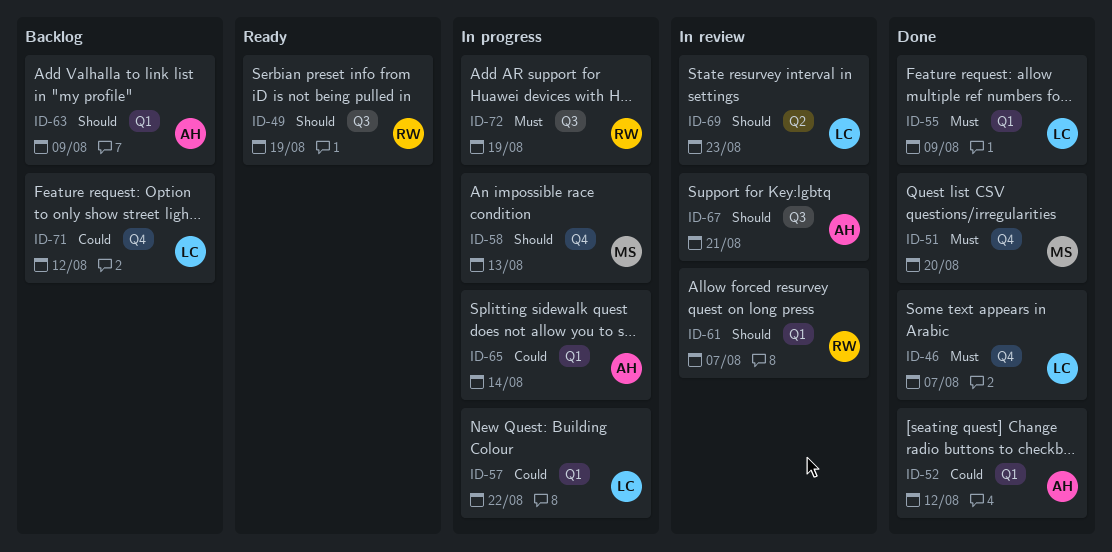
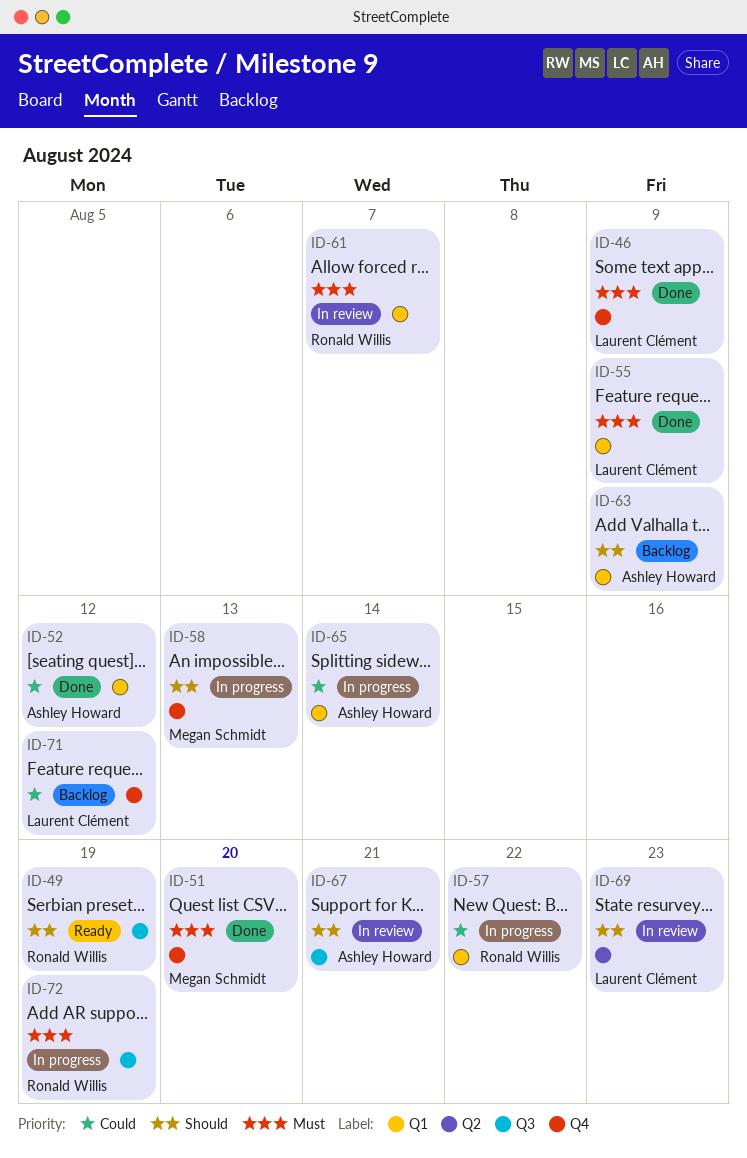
ID-46, due: Aug 7 -> Aug 9
ID-57, owner: Laurent Clément -> Ronald Willis
ID-61, priority: Should -> Must

